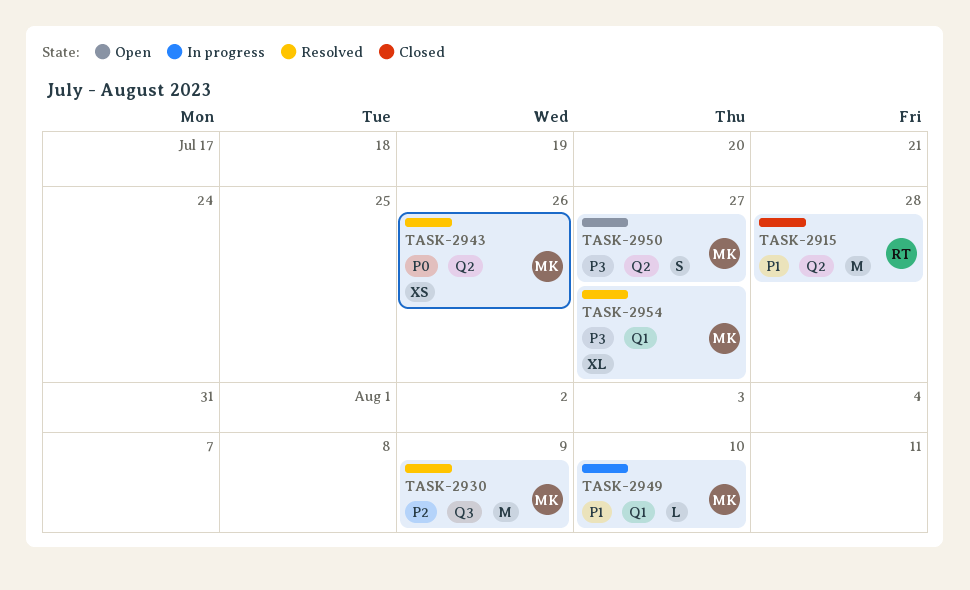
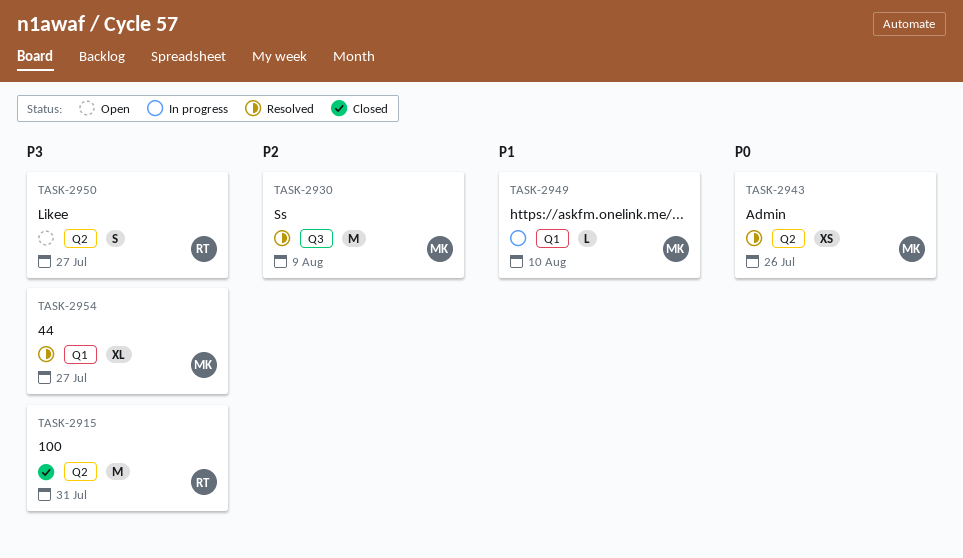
TASK-2915, priority: P1 -> P3
TASK-2915, due: Jul 28 -> Jul 31
TASK-2950, owner: MK -> RT

